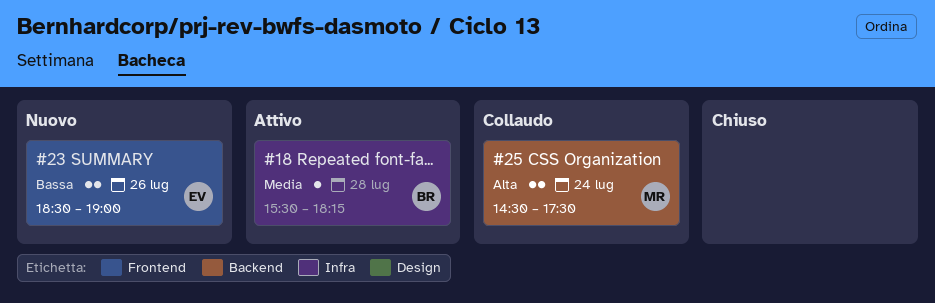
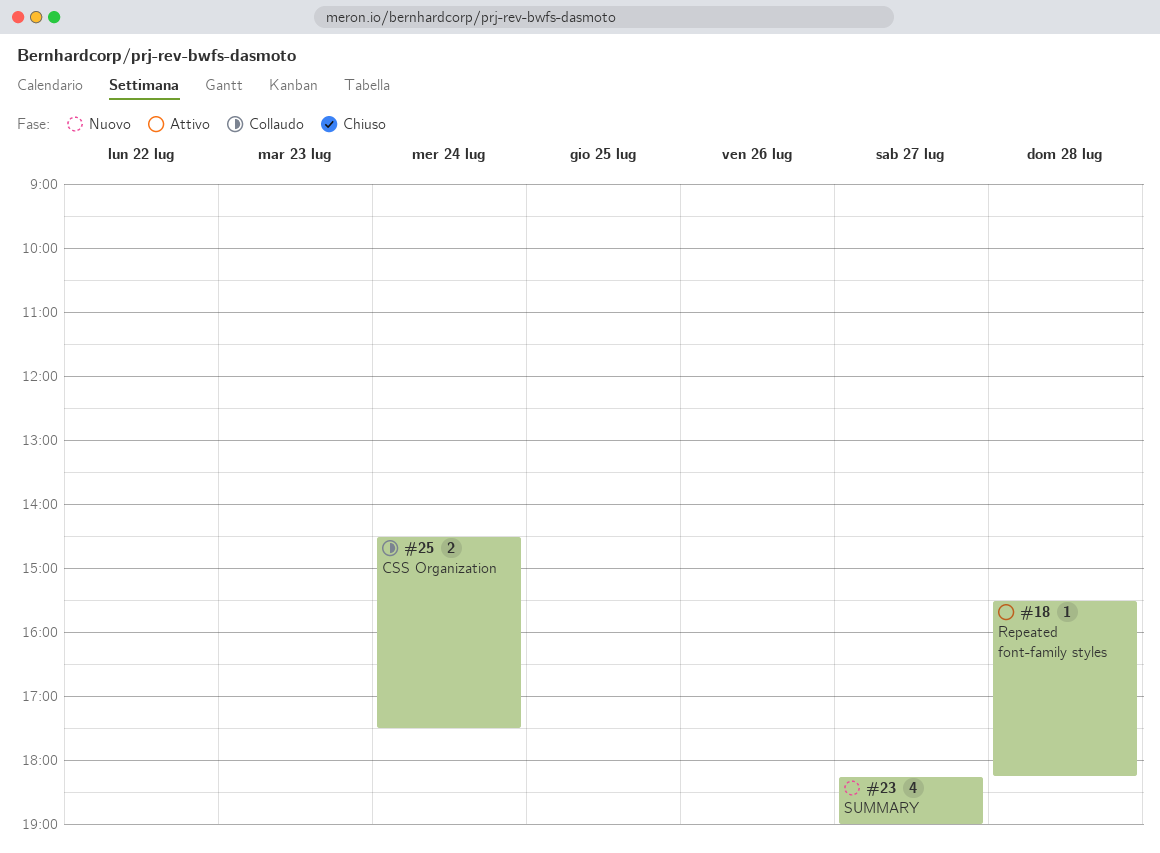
#23, estimate: 2 -> 4
#23, day: Jul 26 -> Jul 27
#23, begins: 18:30 -> 18:15

